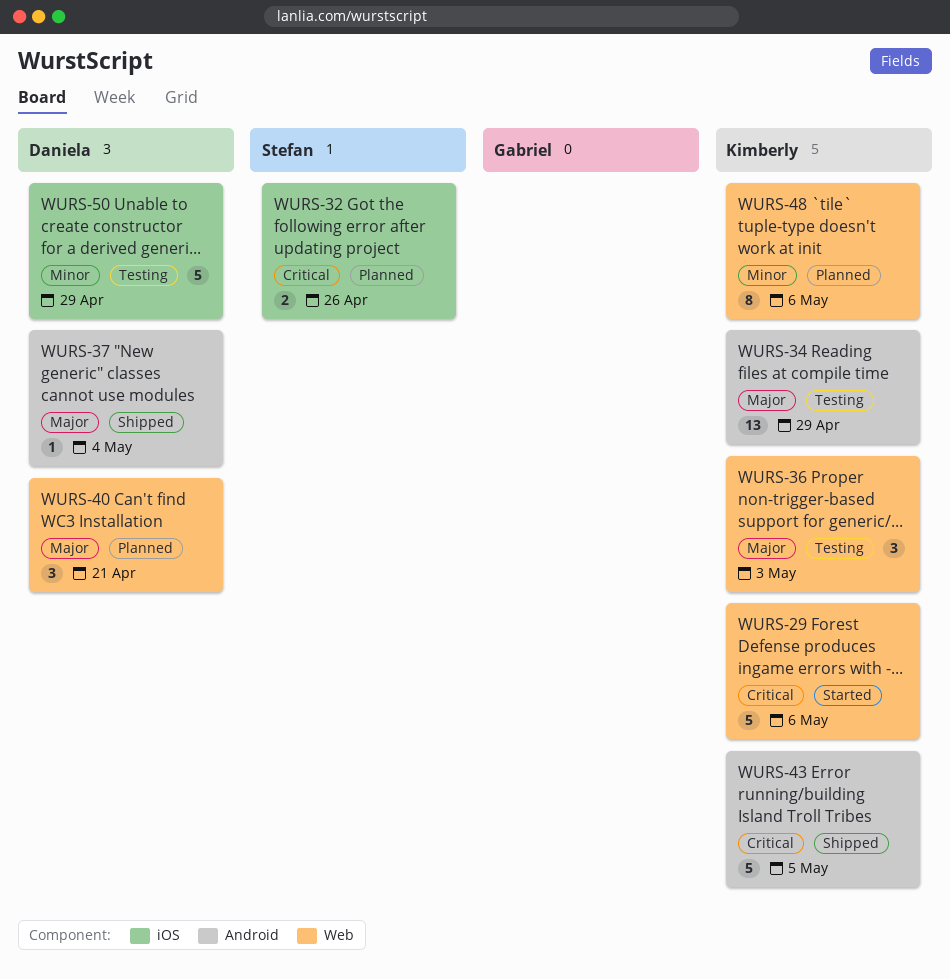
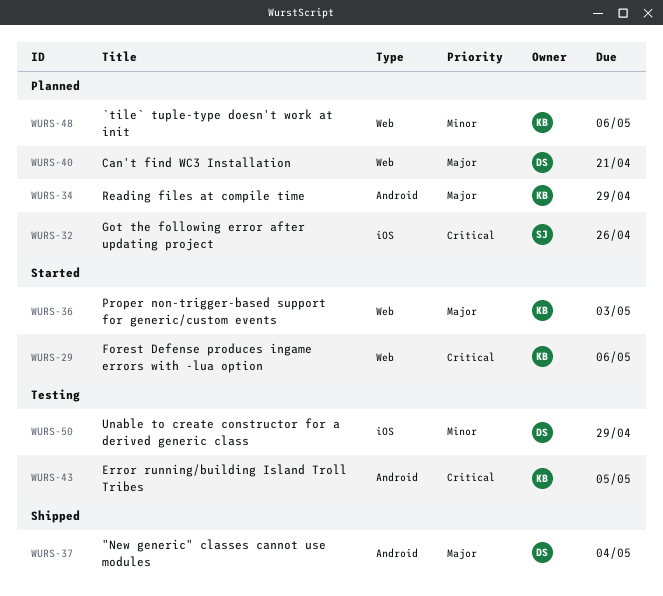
WURS-34, status: Testing -> Planned
WURS-36, status: Testing -> Started
WURS-43, status: Shipped -> Testing

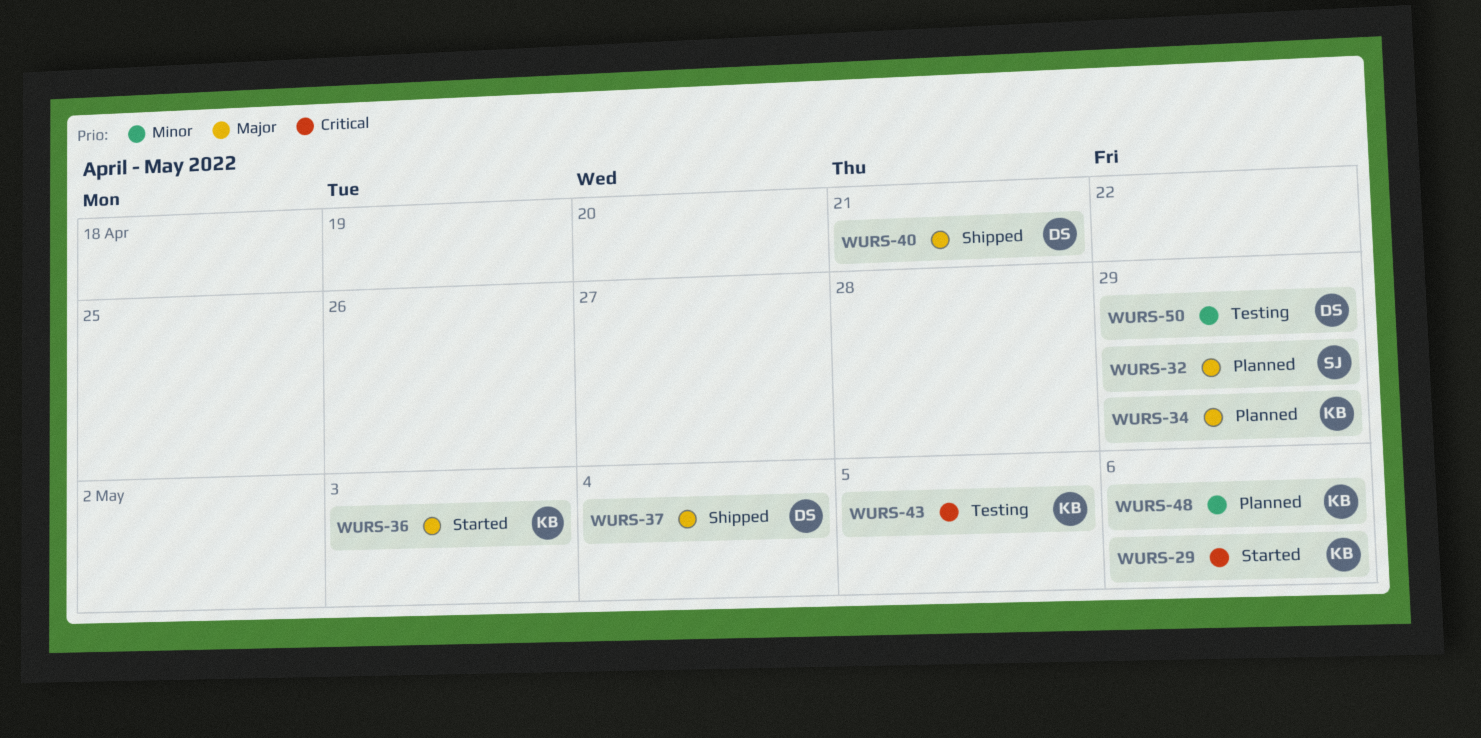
WURS-32, priority: Critical -> Major
WURS-32, due: Apr 26 -> Apr 29
WURS-40, status: Planned -> Shipped

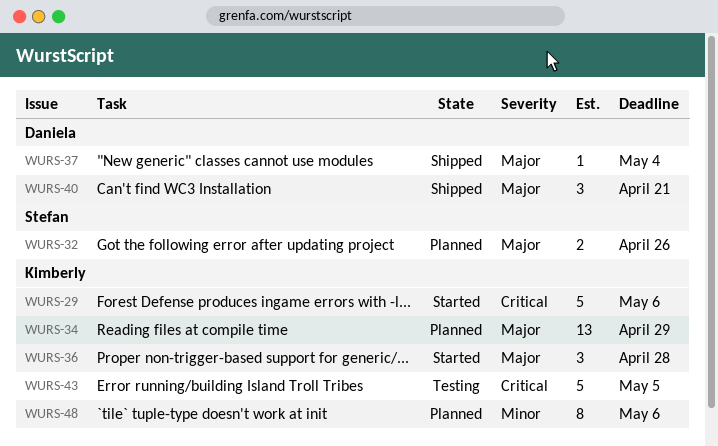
WURS-32, due: Apr 29 -> Apr 26
WURS-36, due: May 3 -> Apr 28
WURS-50: present -> none

